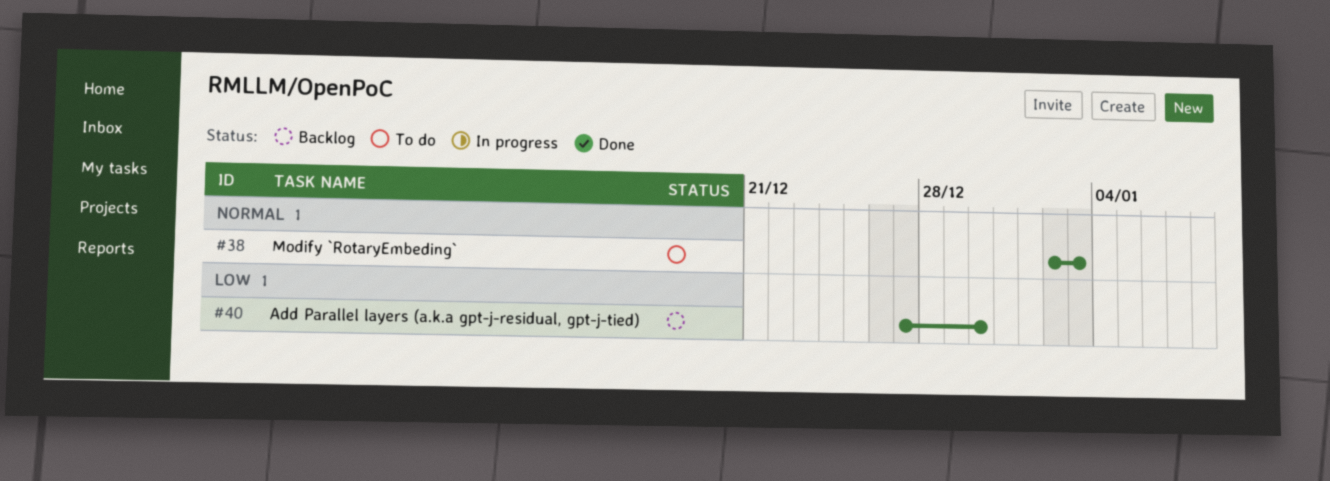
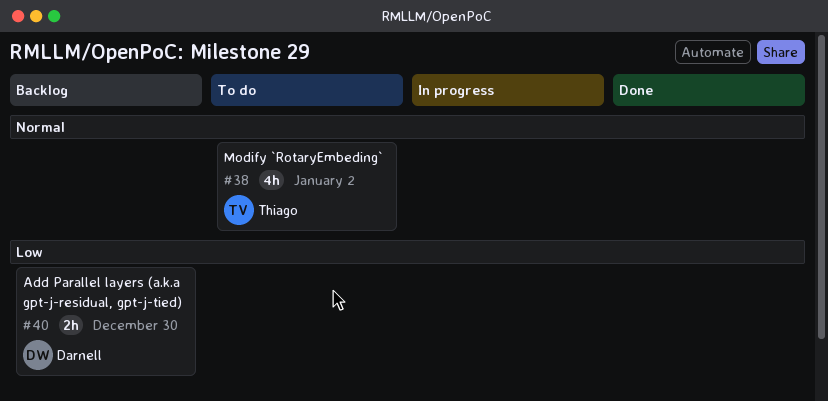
#38, due: Jan 3 -> Jan 2

